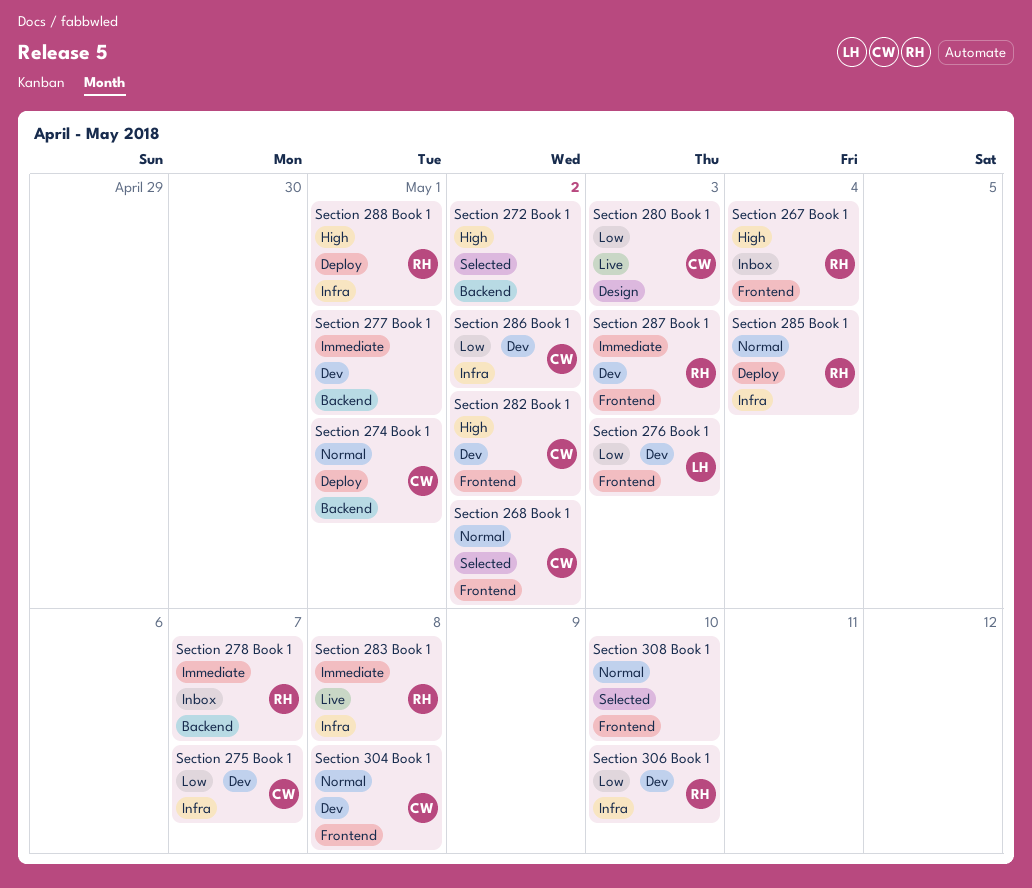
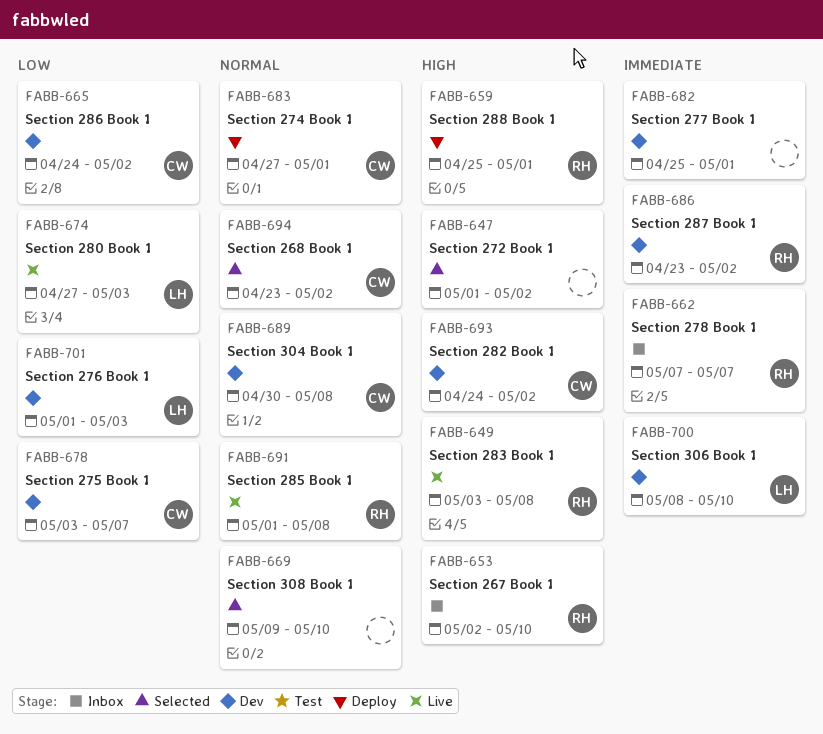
Section 267 Book 1, due: May 4 -> May 10
Section 280 Book 1, owner: CW -> LH
Section 283 Book 1, priority: Immediate -> High
Section 285 Book 1, status: Deploy -> Live
Section 285 Book 1, due: May 4 -> May 8
Section 287 Book 1, due: May 3 -> May 2
Section 306 Book 1, owner: RH -> LH
Section 306 Book 1, priority: Low -> Immediate

